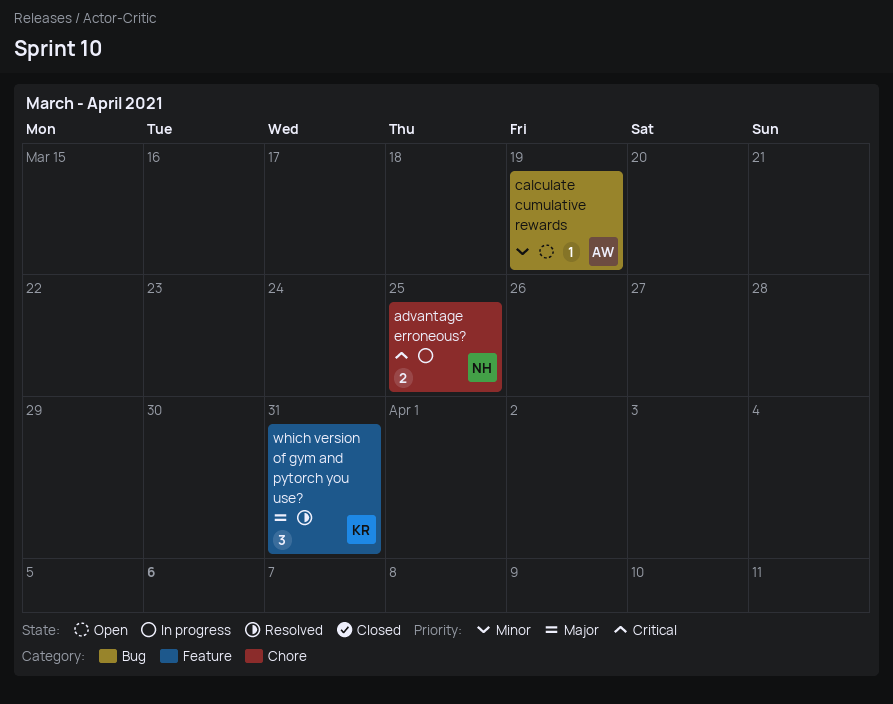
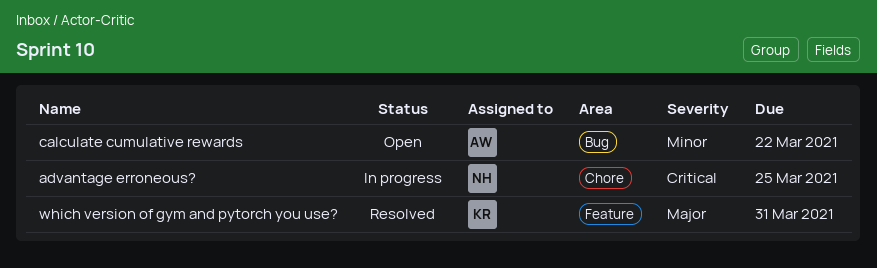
calculate cumulative rewards, due: Mar 19 -> Mar 22

